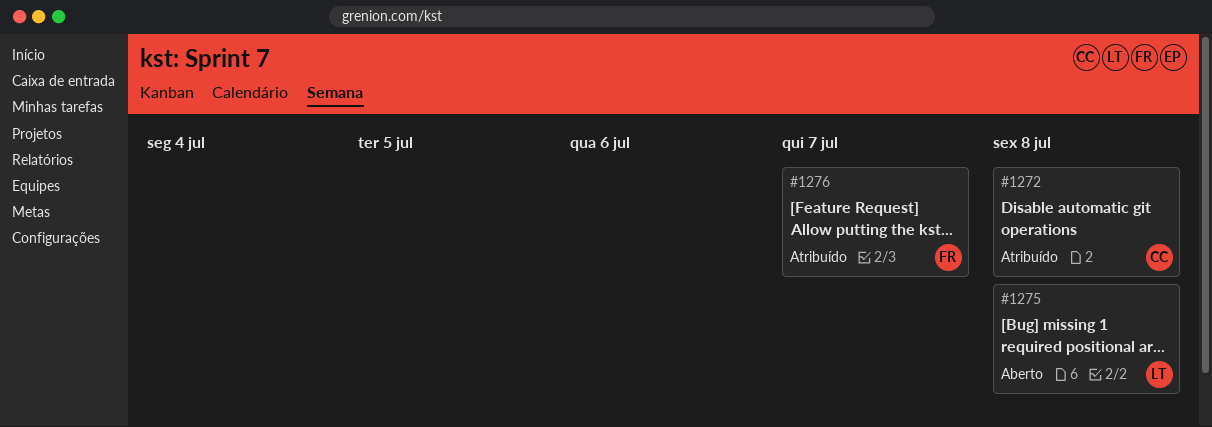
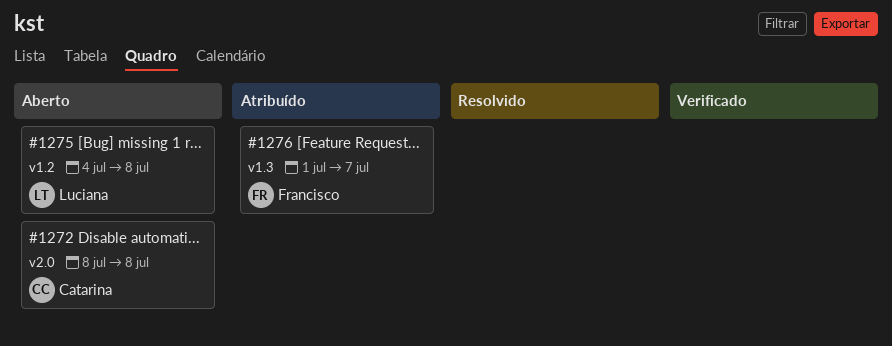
#1272, status: Atribuído -> Aberto

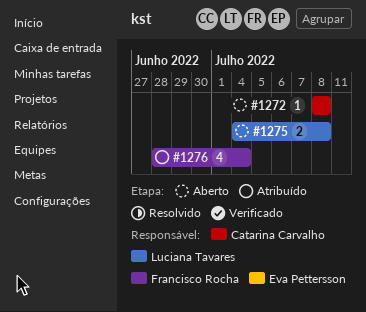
#1276, start: Jul 1 -> Jun 28
#1276, due: Jul 7 -> Jul 4

